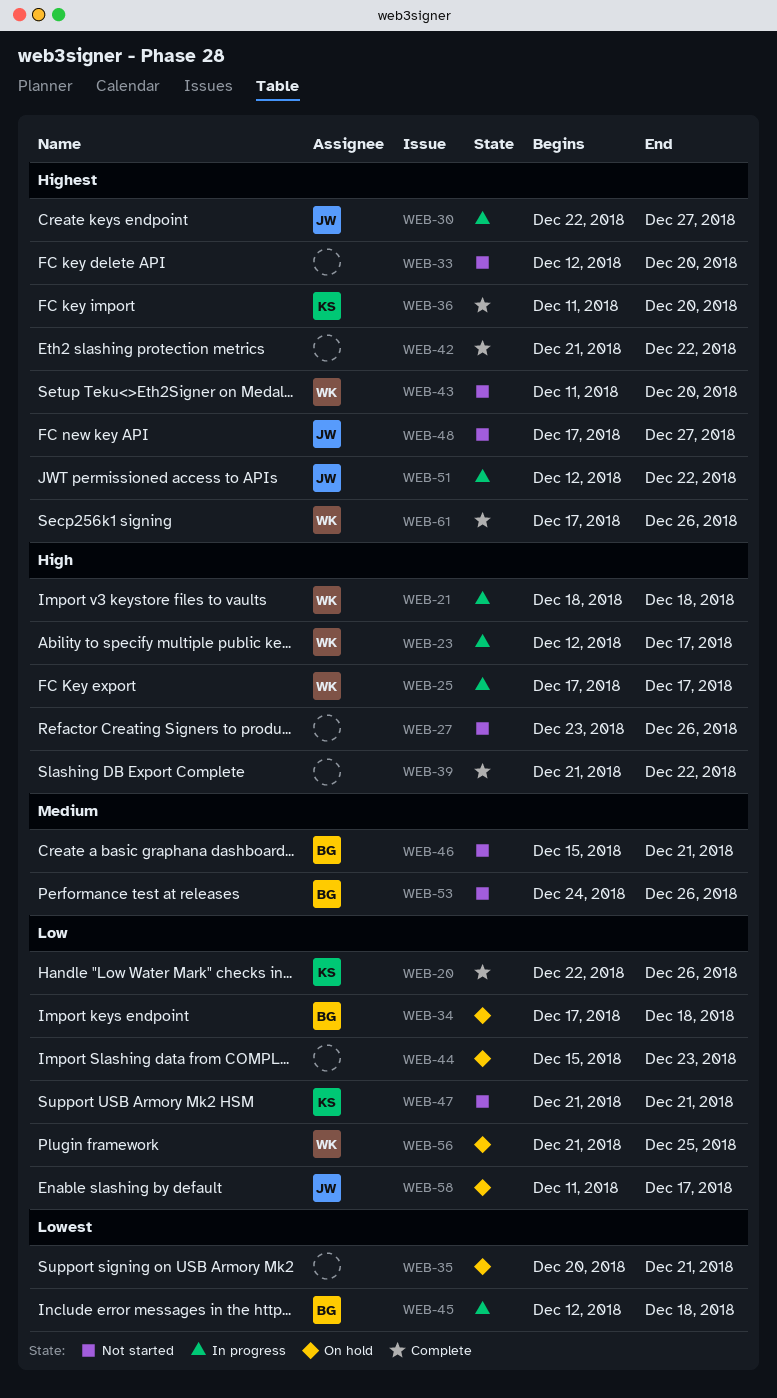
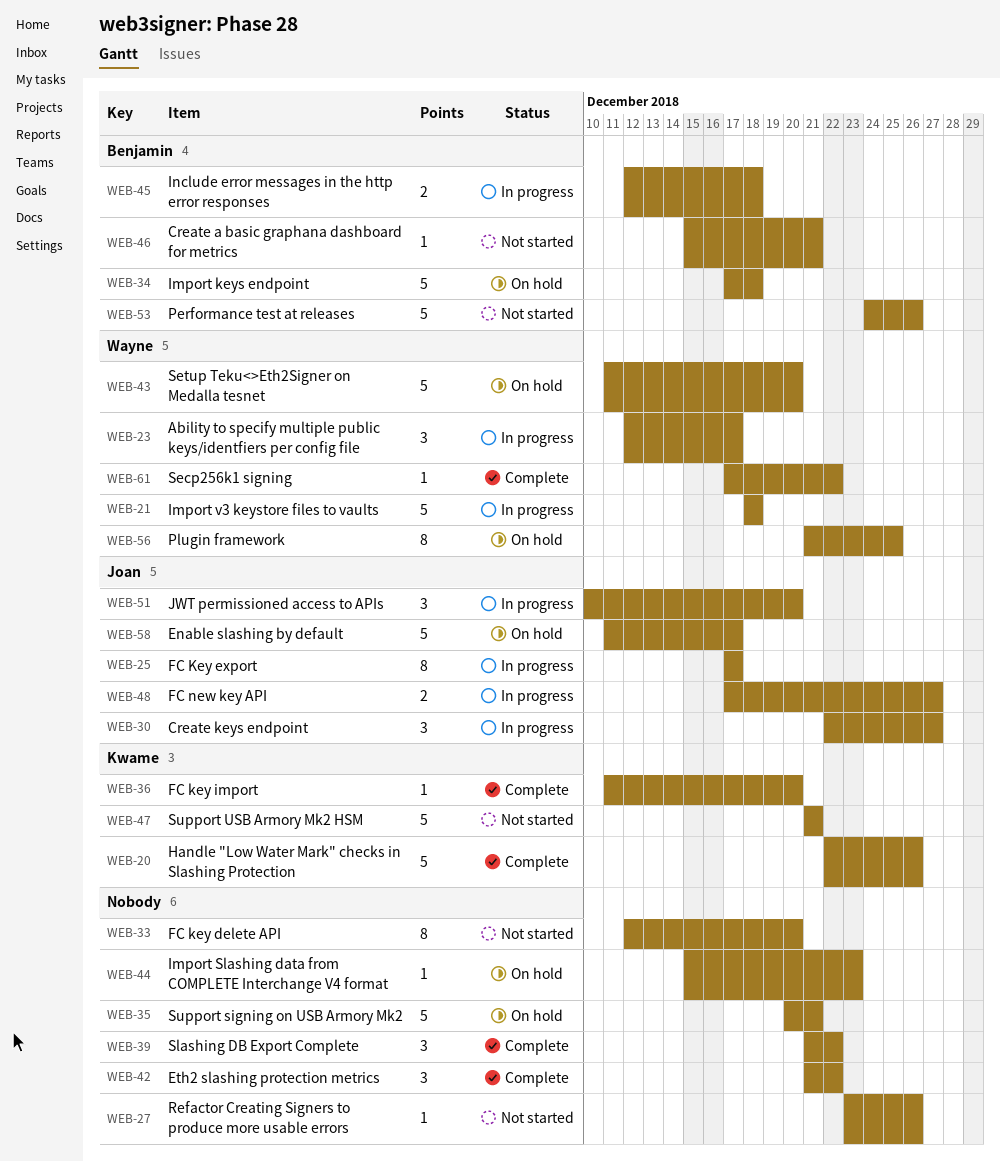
WEB-25, owner: Wayne -> Joan
WEB-43, status: Not started -> On hold
WEB-48, status: Not started -> In progress
WEB-51, start: Dec 12 -> Dec 10
WEB-51, due: Dec 22 -> Dec 20
WEB-61, due: Dec 26 -> Dec 22

